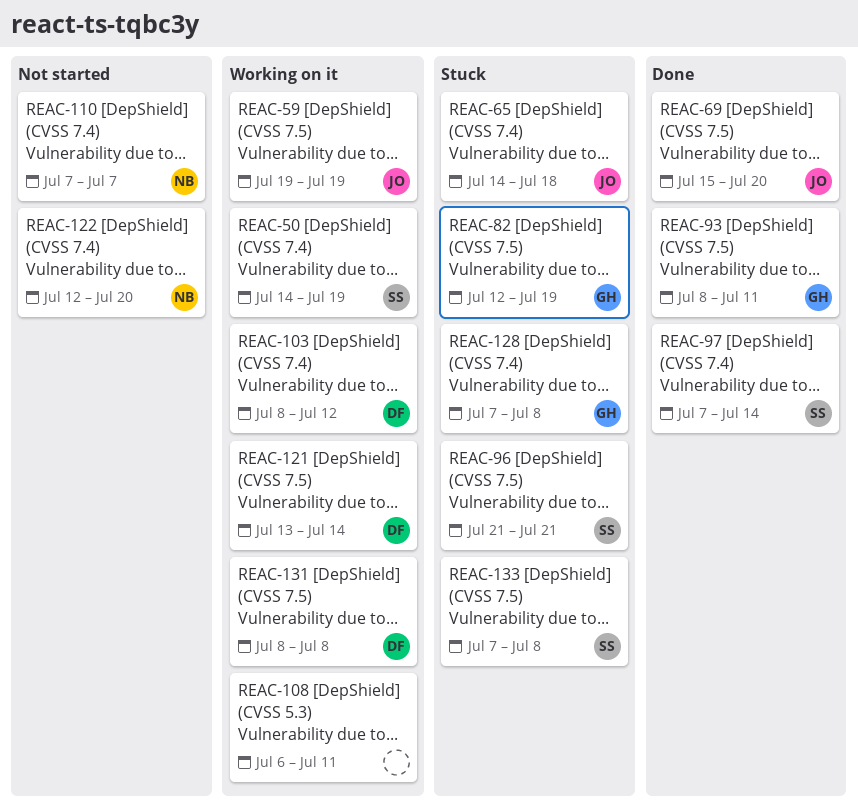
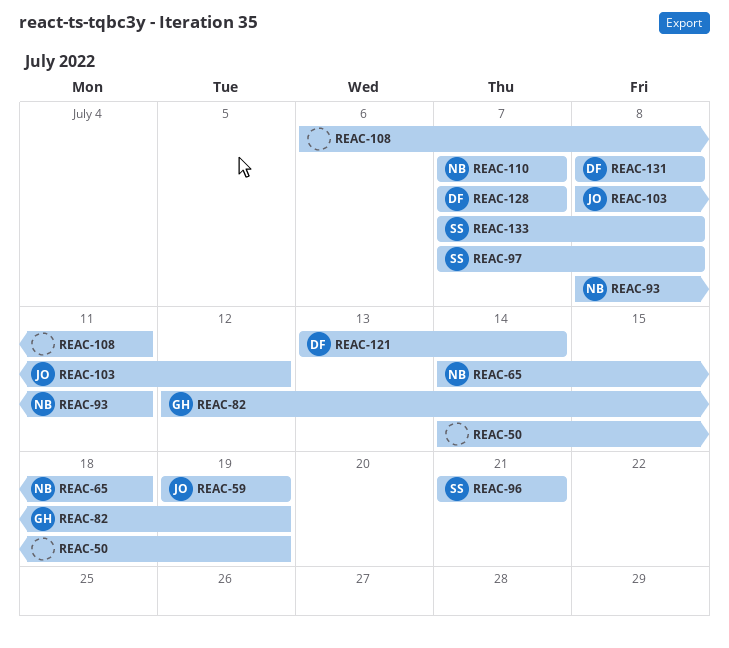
REAC-50, owner: SS -> none
REAC-65, owner: JO -> NB
REAC-69: present -> none
REAC-93, owner: GH -> NB
REAC-97, due: Jul 14 -> Jul 8
REAC-103, owner: DF -> JO
REAC-122: present -> none
REAC-128, owner: GH -> DF
REAC-128, due: Jul 8 -> Jul 7

